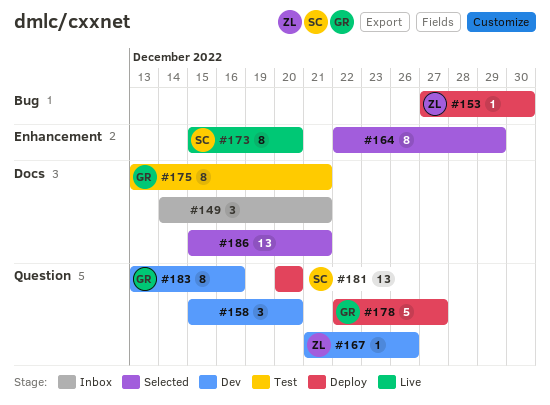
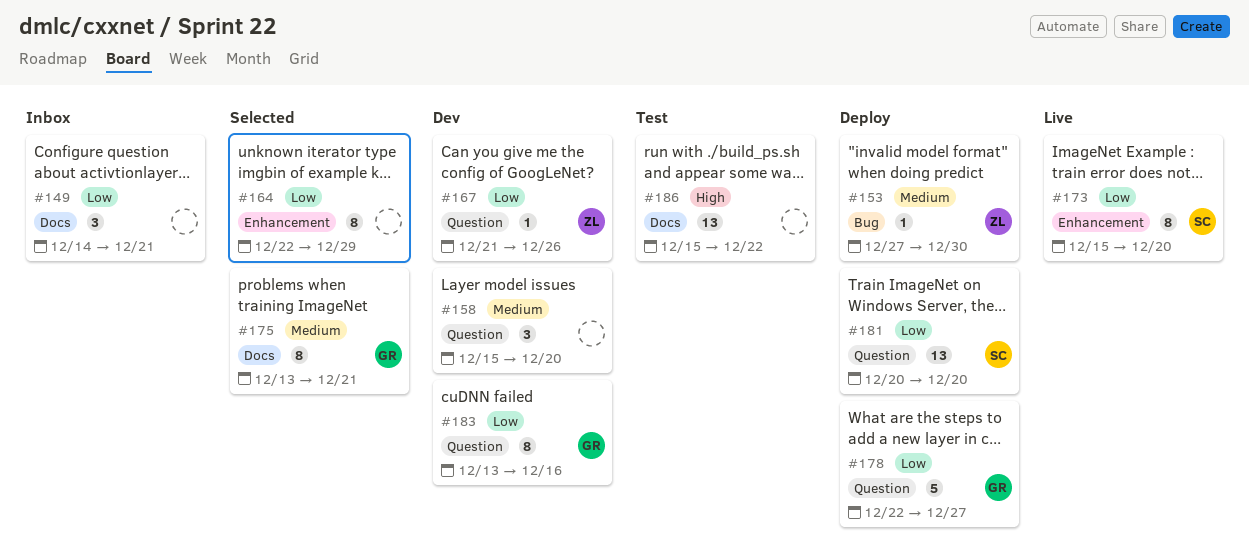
#175, status: Test -> Selected
#186, status: Selected -> Test
#186, due: Dec 21 -> Dec 22

